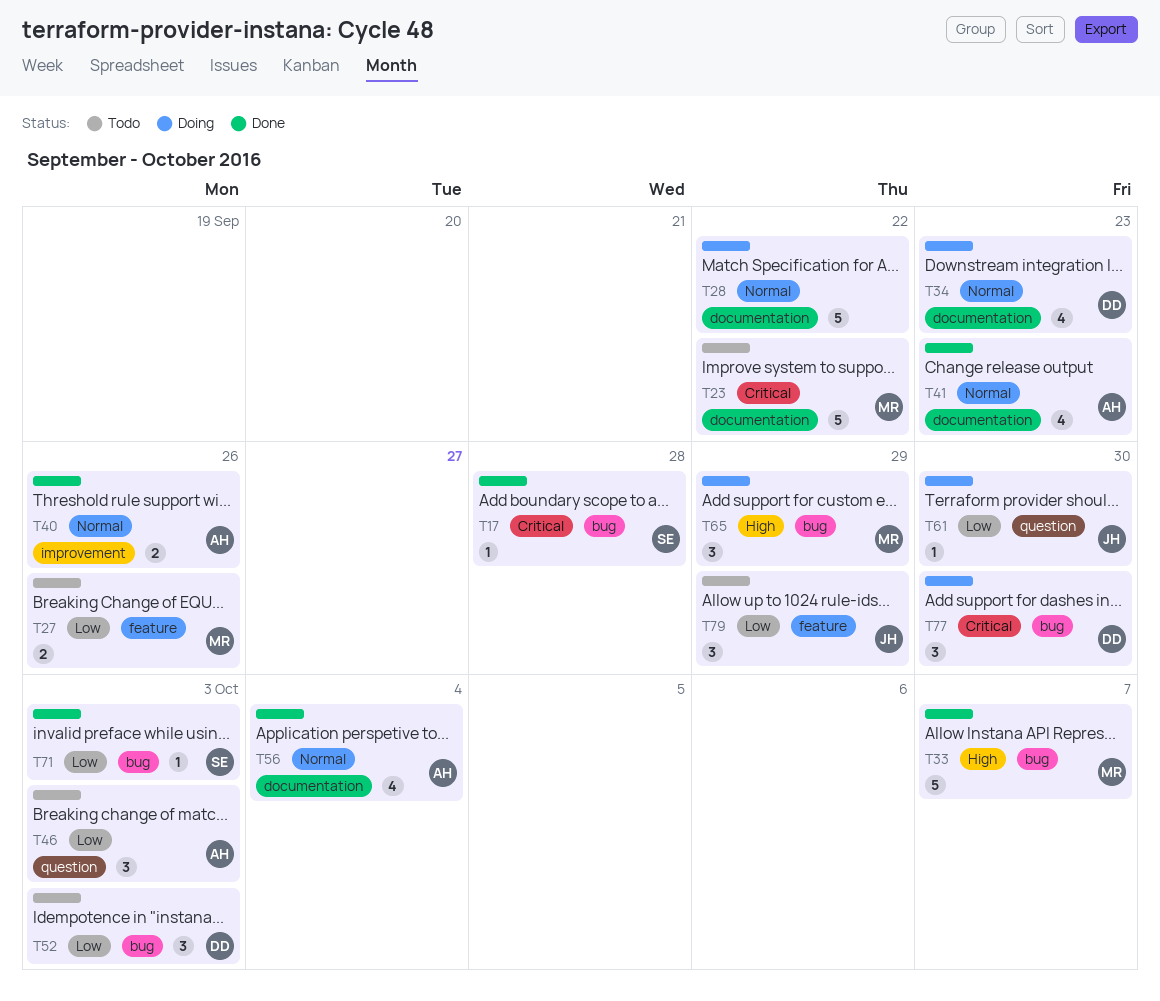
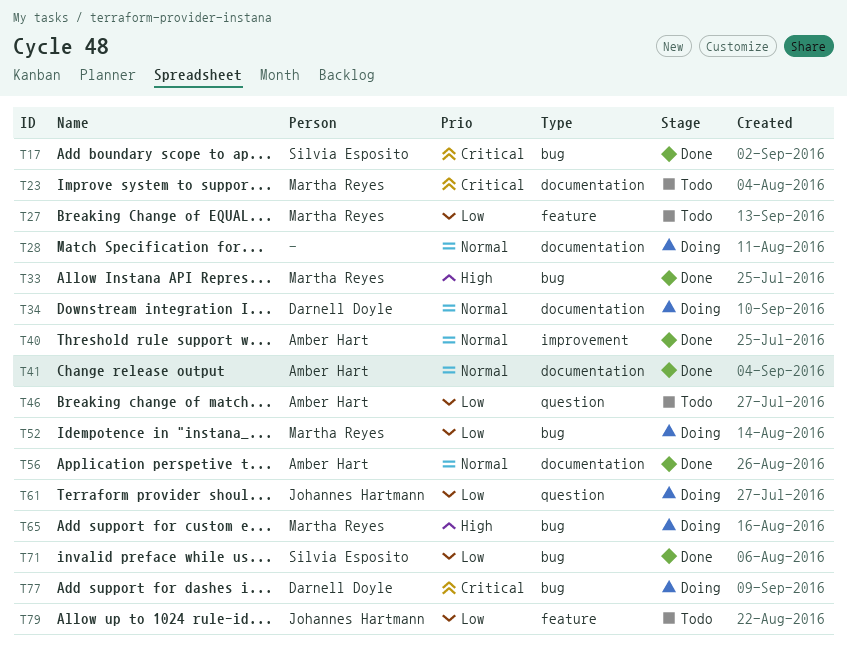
T52, status: Todo -> Doing
T52, owner: Darnell Doyle -> Martha Reyes

